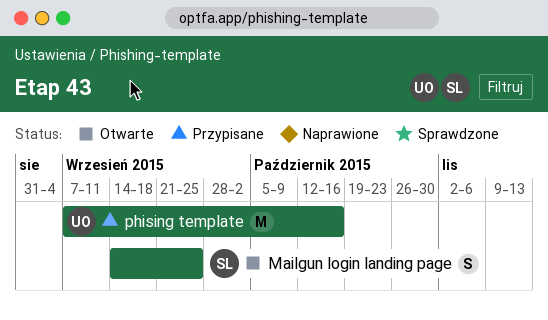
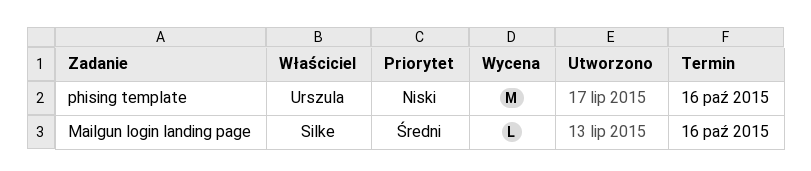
Mailgun login landing page, estimate: S -> L
Mailgun login landing page, due: Sep 25 -> Oct 16

